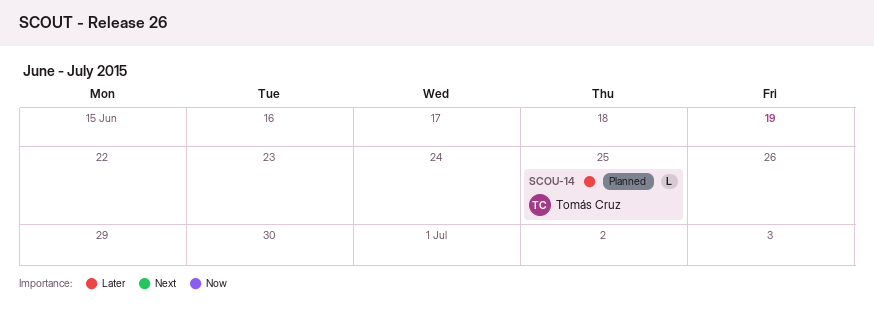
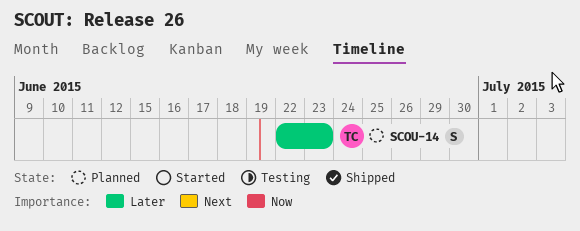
SCOU-14, estimate: L -> S
SCOU-14, due: Jun 25 -> Jun 23

